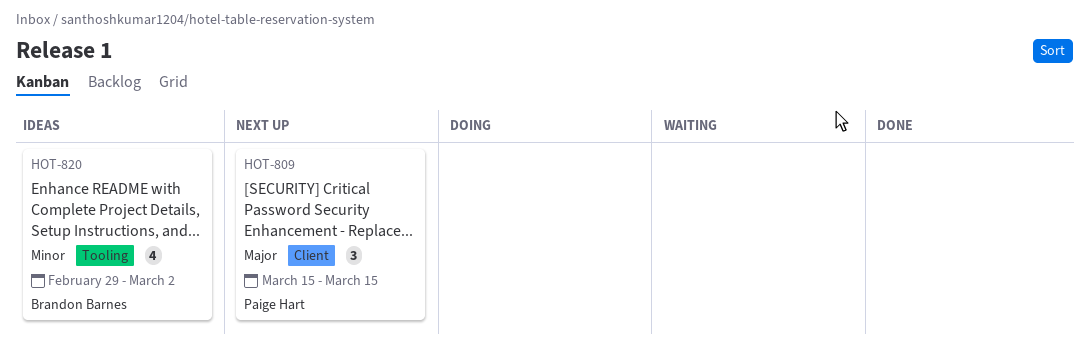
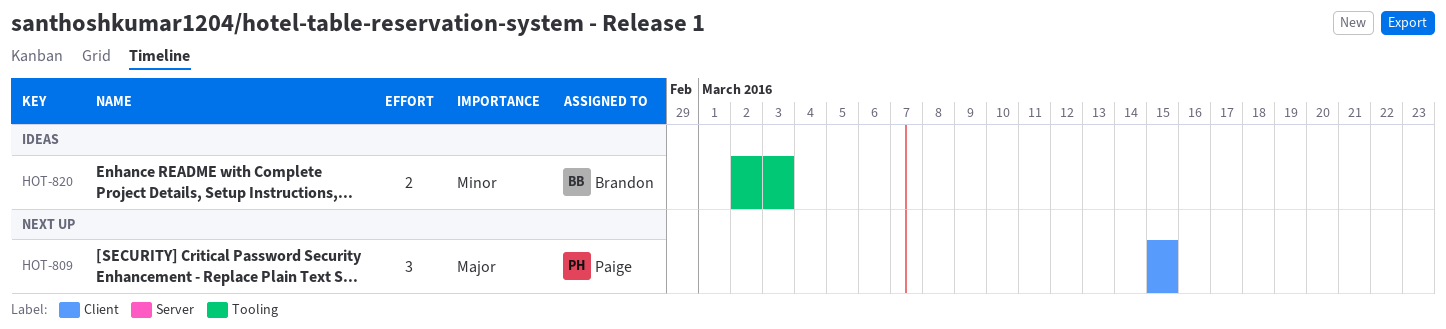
HOT-820, estimate: 4 -> 2
HOT-820, start: Feb 29 -> Mar 2
HOT-820, due: Mar 2 -> Mar 3

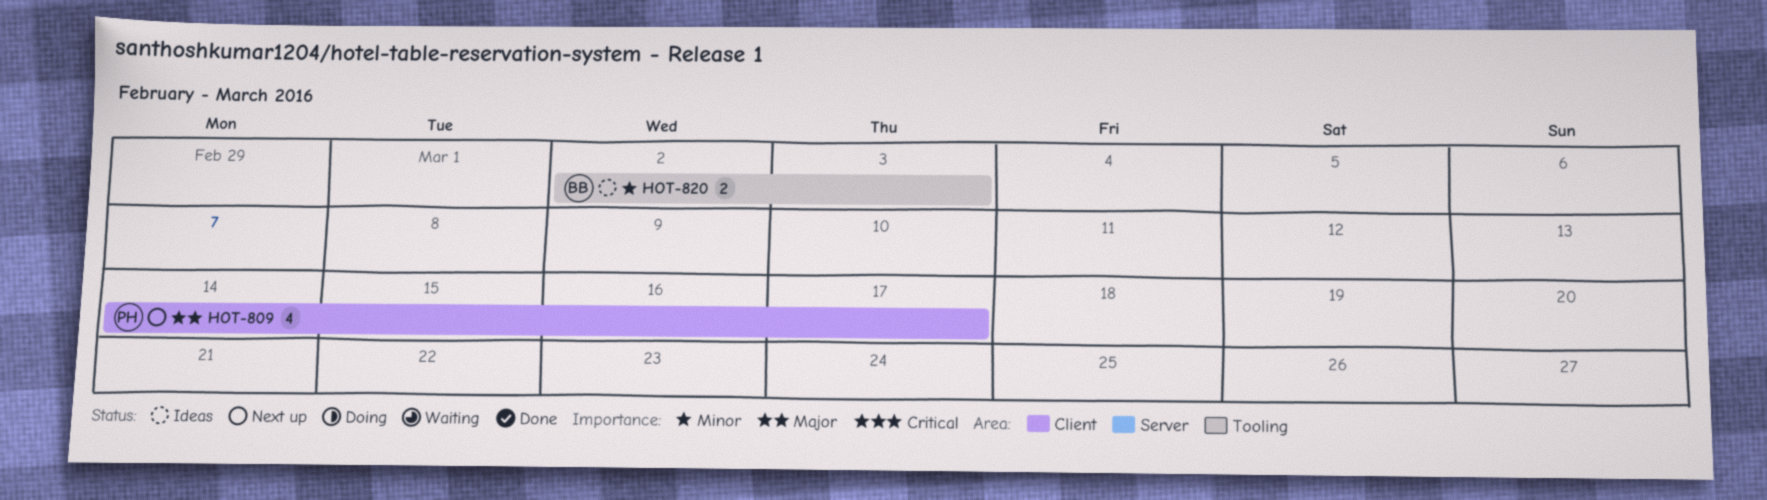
HOT-809, estimate: 3 -> 4
HOT-809, start: Mar 15 -> Mar 14
HOT-809, due: Mar 15 -> Mar 17

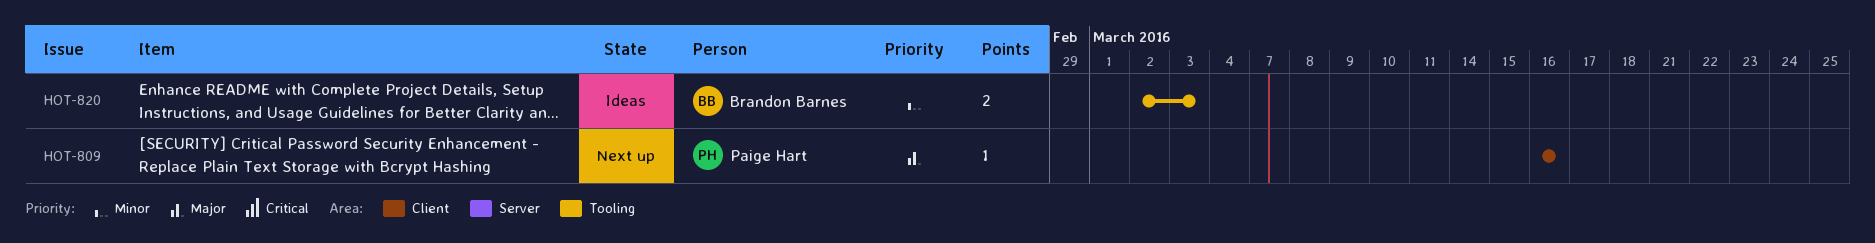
HOT-809, estimate: 4 -> 1
HOT-809, start: Mar 14 -> Mar 16
HOT-809, due: Mar 17 -> Mar 16

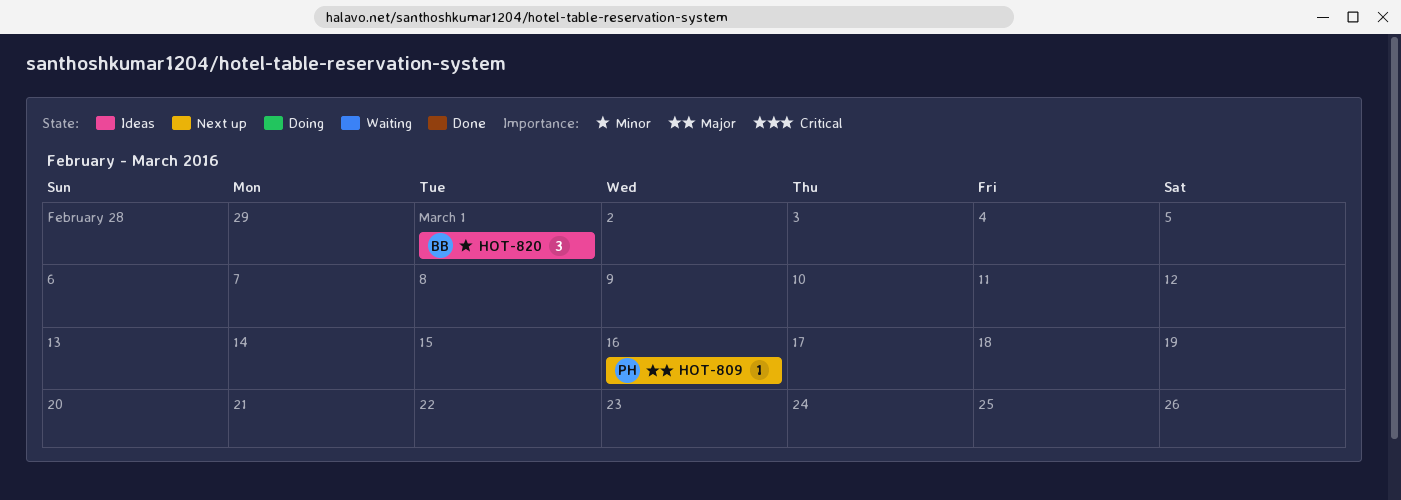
HOT-820, estimate: 2 -> 3
HOT-820, start: Mar 2 -> Mar 1
HOT-820, due: Mar 3 -> Mar 1

